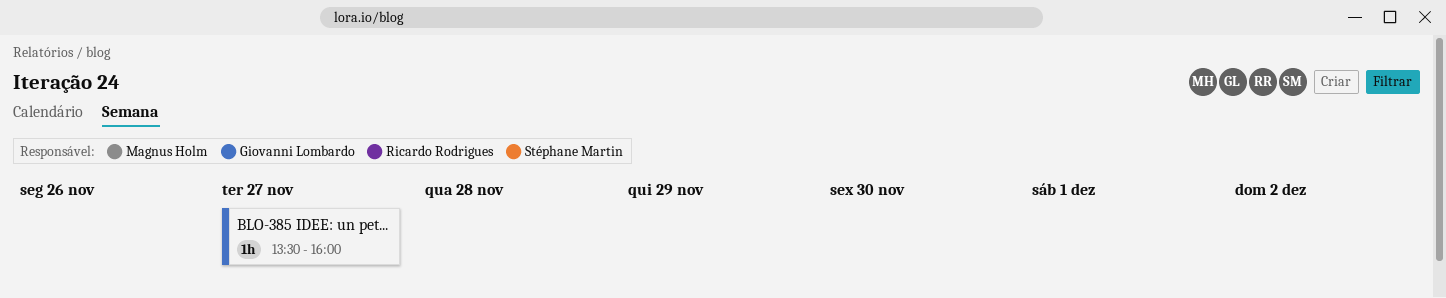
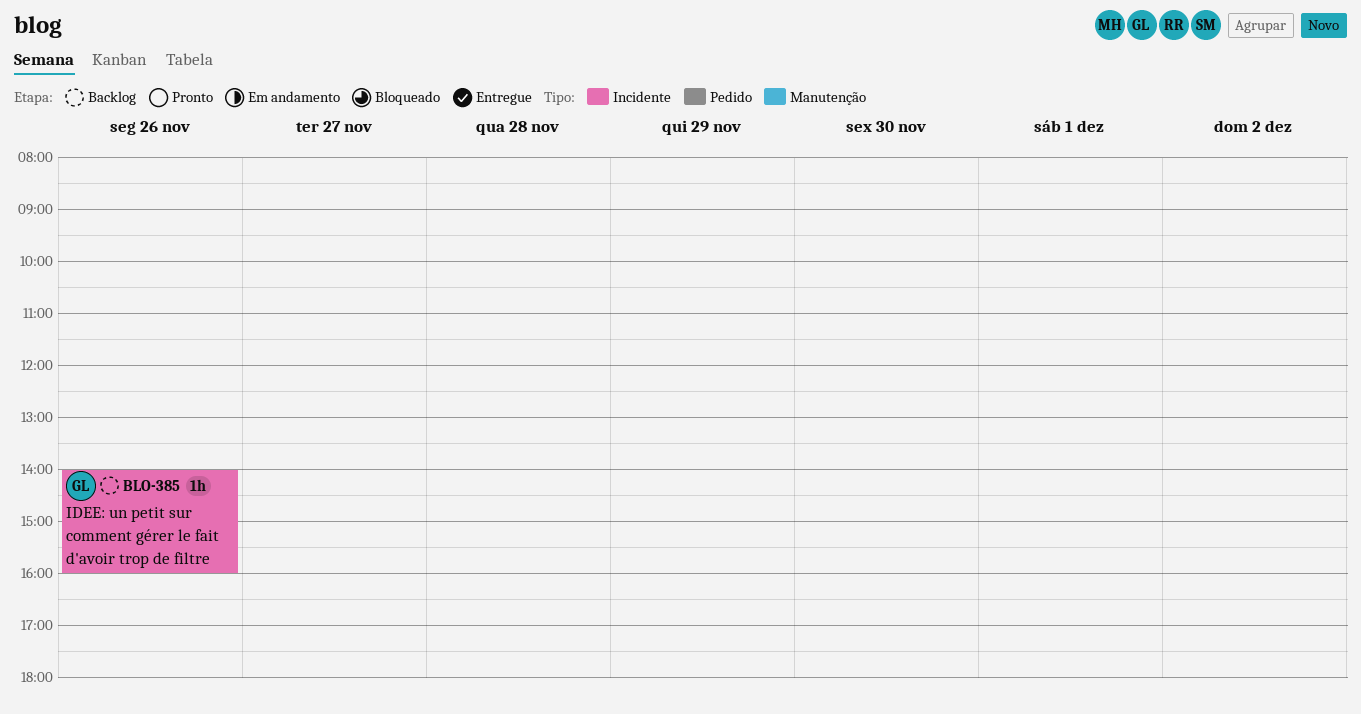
BLO-385, day: Nov 27 -> Nov 26
BLO-385, begins: 13:30 -> 14:00

